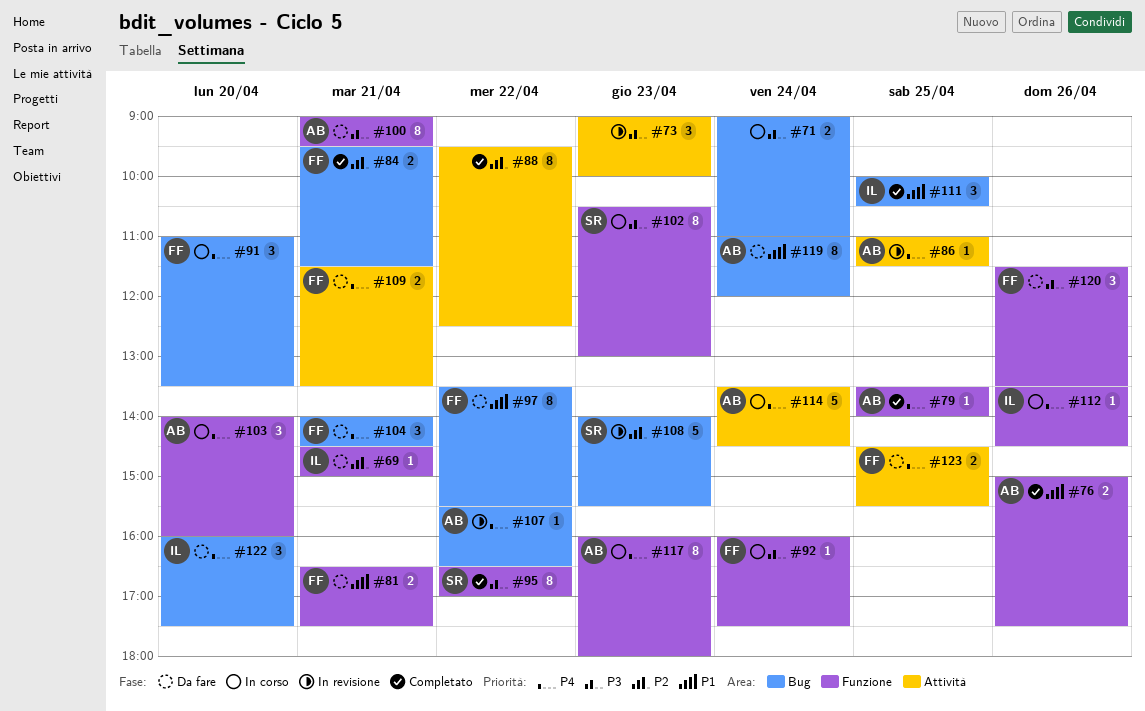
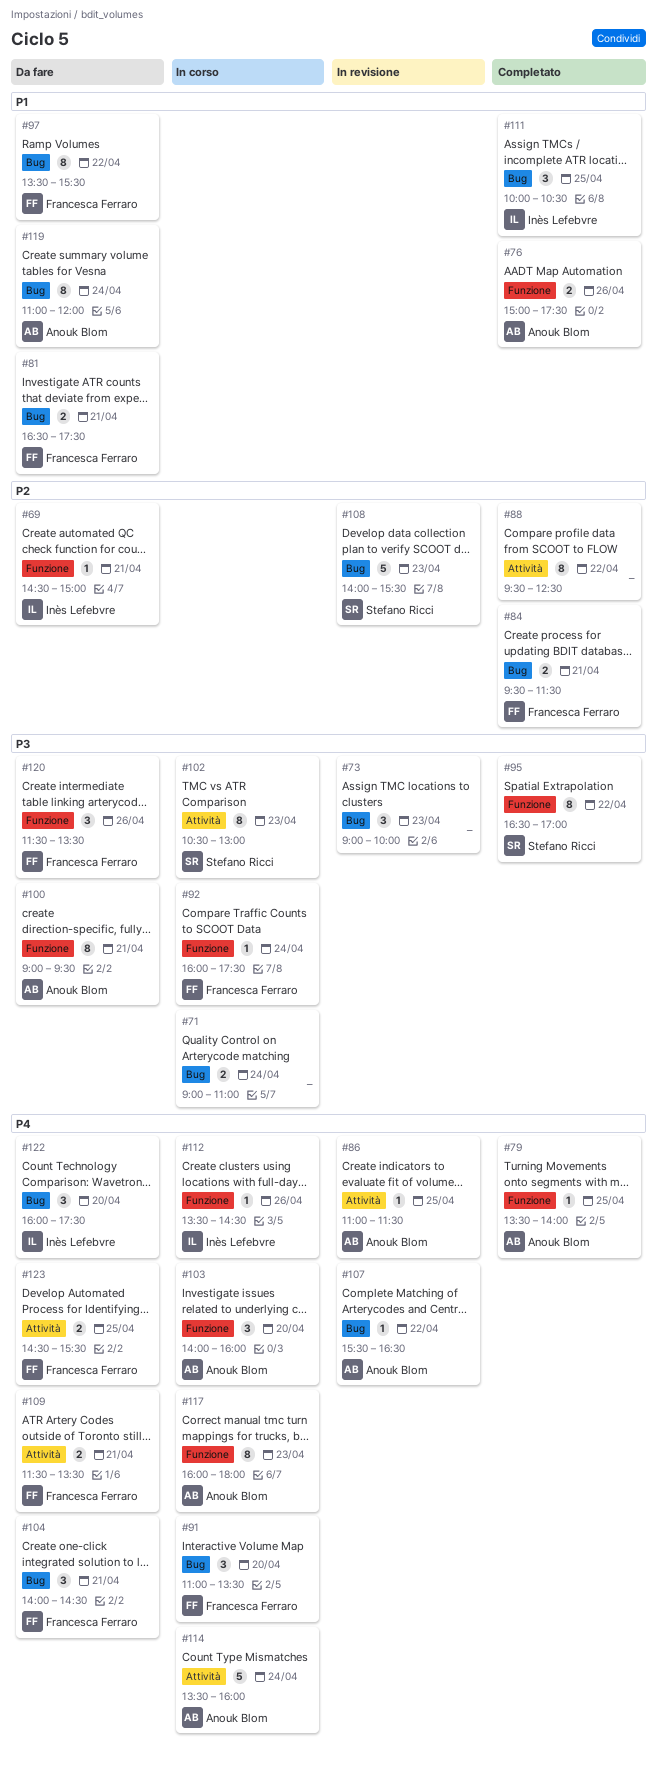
#73, label: Attività -> Bug
#81, label: Funzione -> Bug
#102, label: Funzione -> Attività
#114, ends: 14:30 -> 16:00

